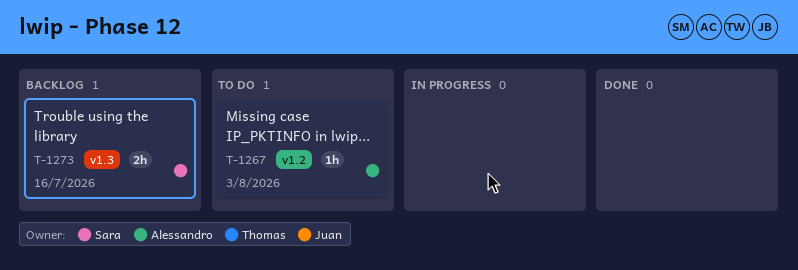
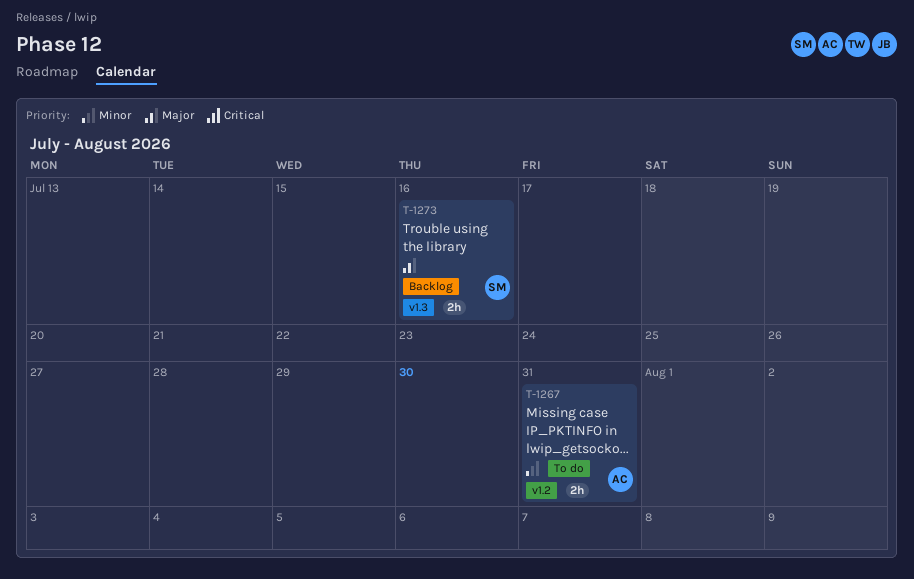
T-1267, estimate: 1h -> 2h
T-1267, due: Aug 3 -> Jul 31

